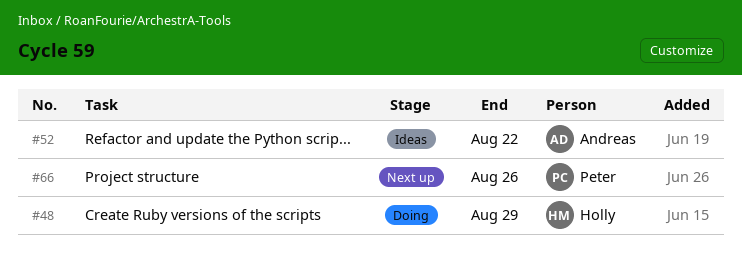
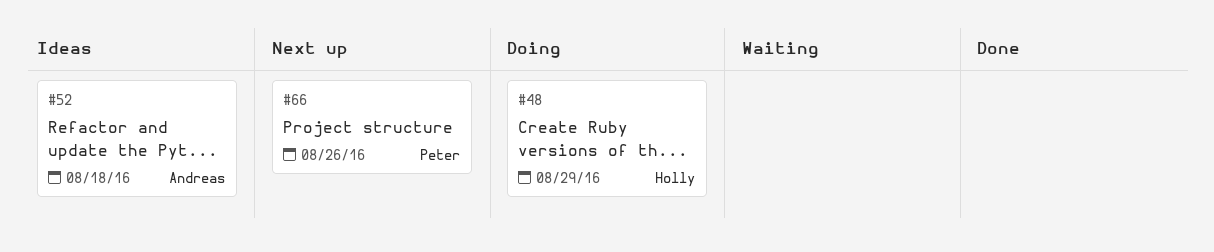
#52, due: Aug 22 -> Aug 18

